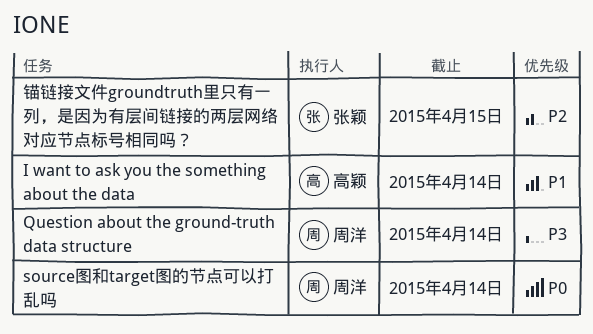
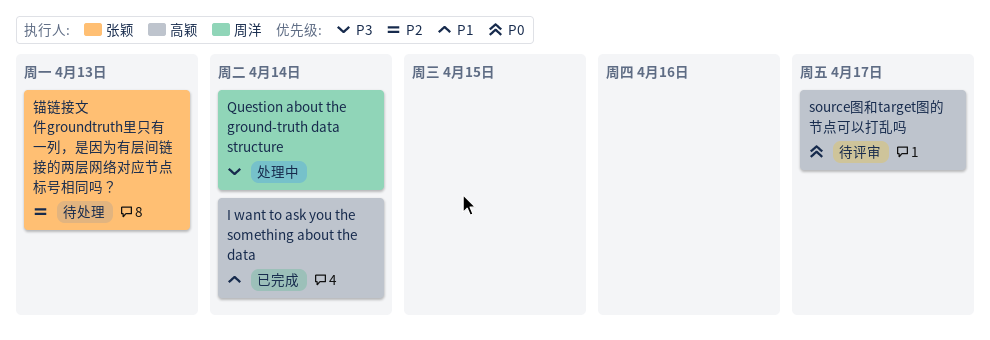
source图和target图的节点可以打乱吗, owner: 周洋 -> 高颖
source图和target图的节点可以打乱吗, due: Apr 14 -> Apr 17
锚链接文件groundtruth里只有一列，是因为有层间链接的两层网络对应节点标号相同吗？, due: Apr 15 -> Apr 13

